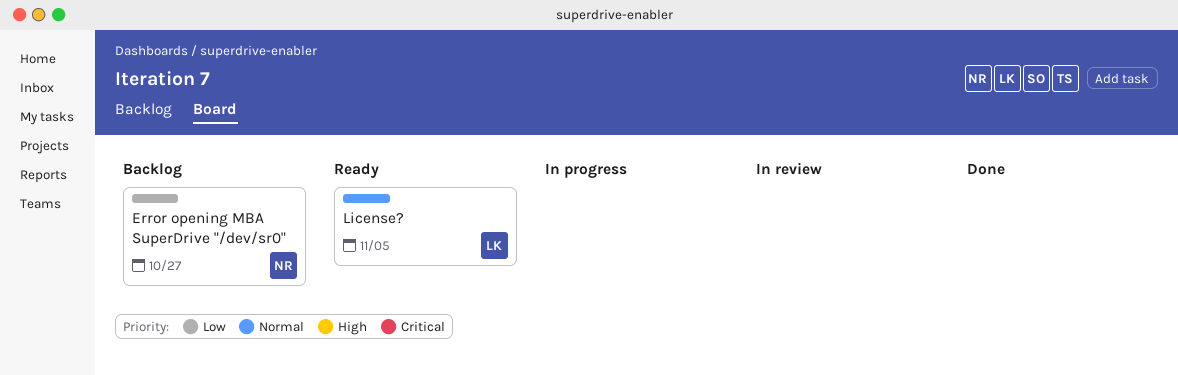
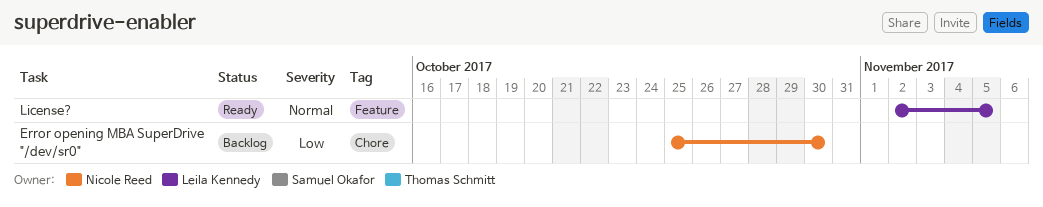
Error opening MBA SuperDrive "/dev/sr0", due: Oct 27 -> Oct 30

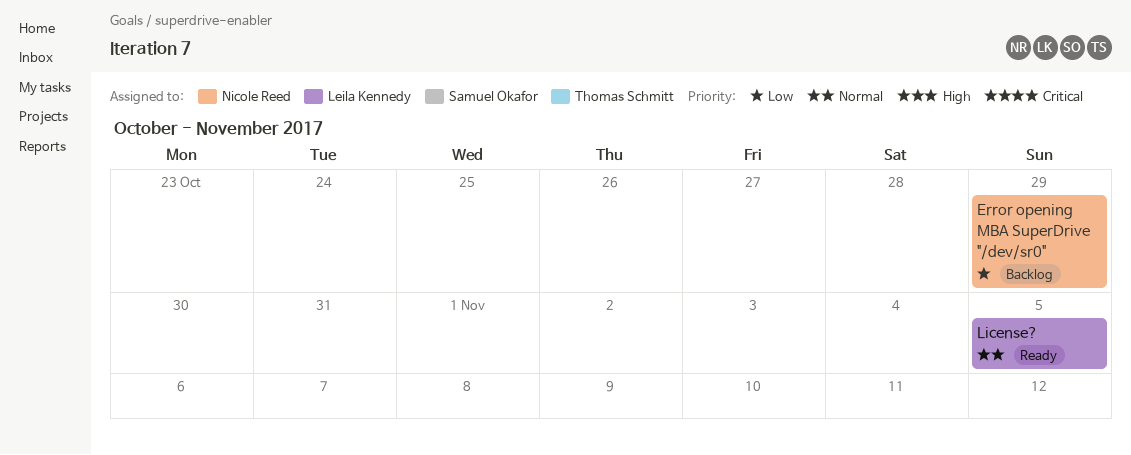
Error opening MBA SuperDrive "/dev/sr0", due: Oct 30 -> Oct 29

